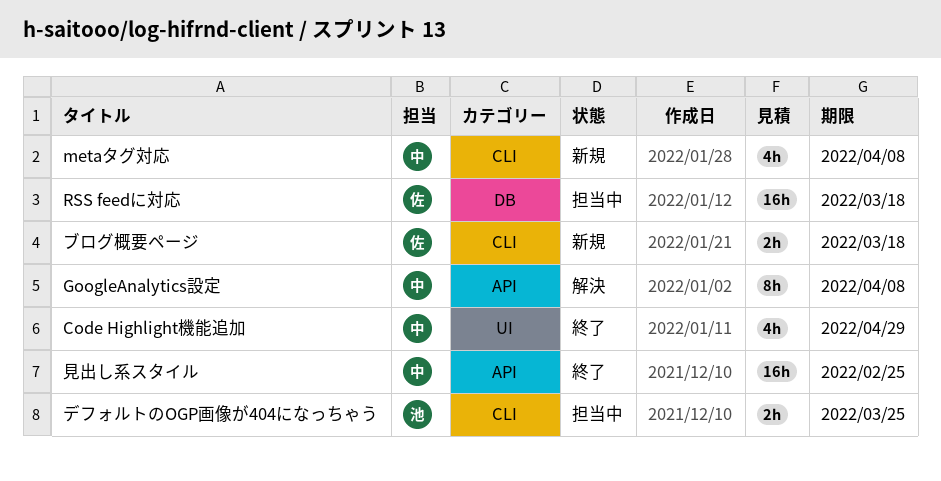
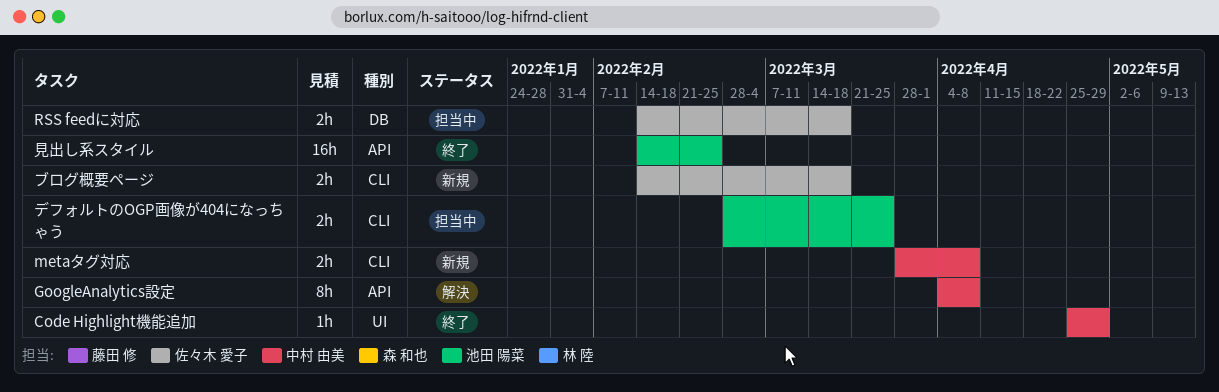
Code Highlight機能追加, estimate: 4h -> 1h
metaタグ対応, estimate: 4h -> 2h
RSS feedに対応, estimate: 16h -> 2h
見出し系スタイル, owner: 中村 由美 -> 池田 陽菜

